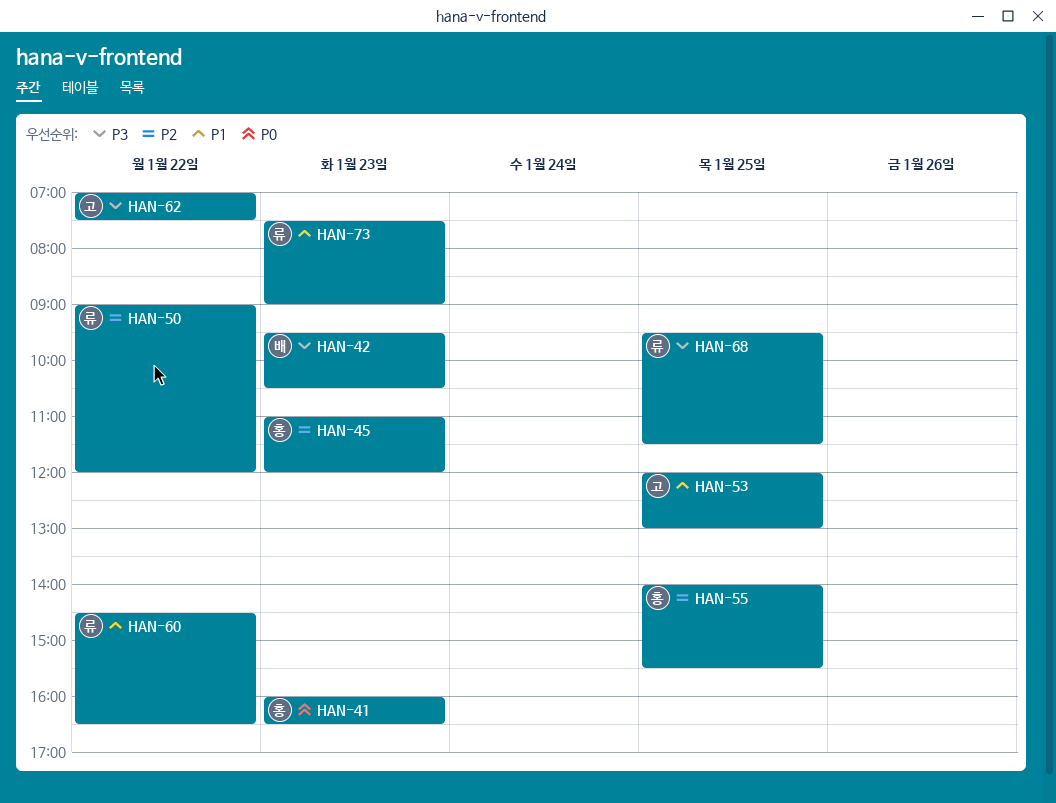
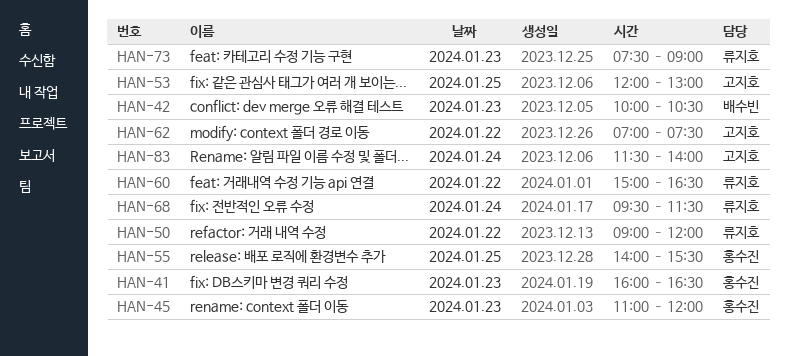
HAN-42, begins: 09:30 -> 10:00
HAN-60, begins: 14:30 -> 15:00
HAN-68, day: Jan 25 -> Jan 24
HAN-83: none -> present

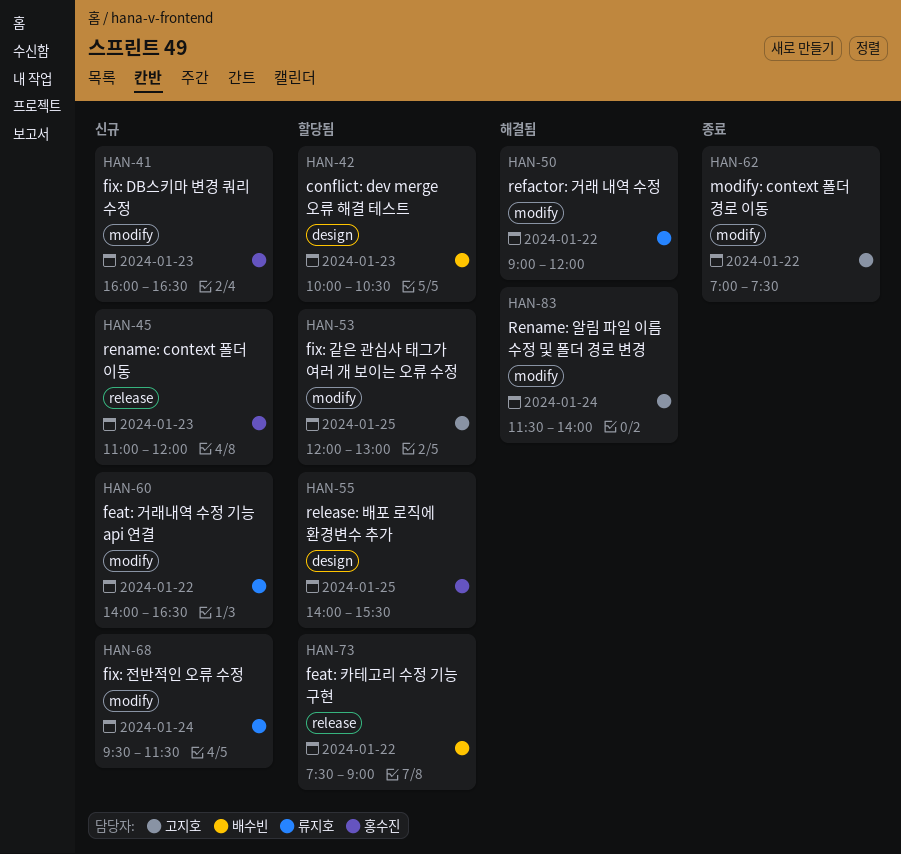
HAN-60, begins: 15:00 -> 14:00
HAN-73, owner: 류지호 -> 배수빈
HAN-73, day: Jan 23 -> Jan 22

